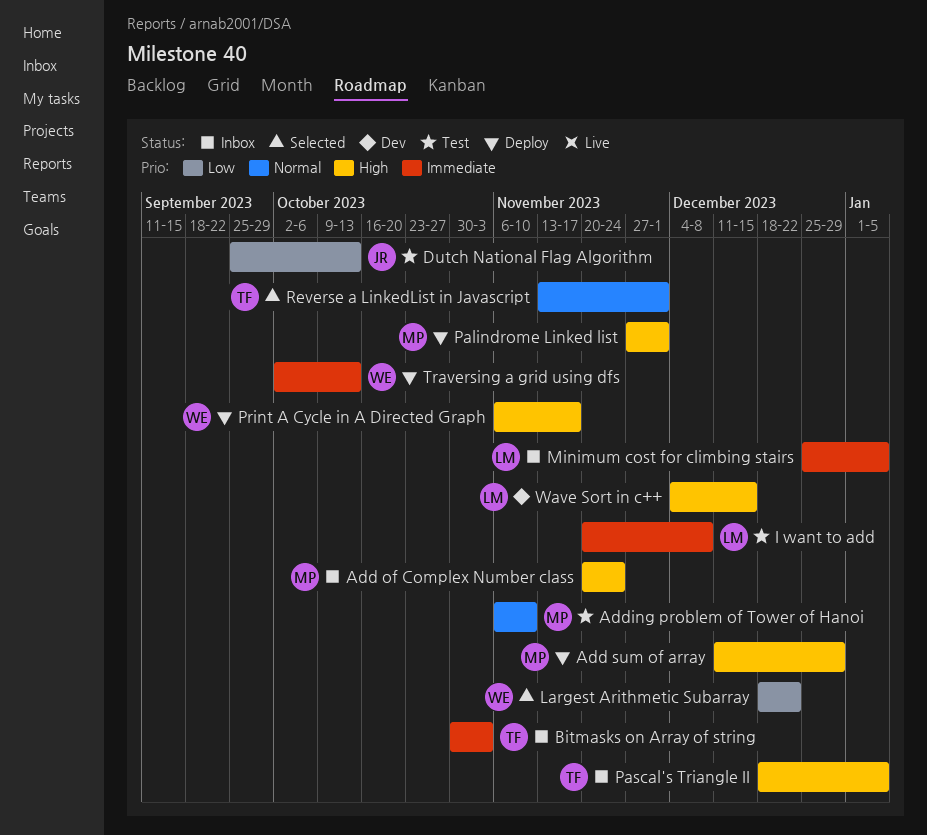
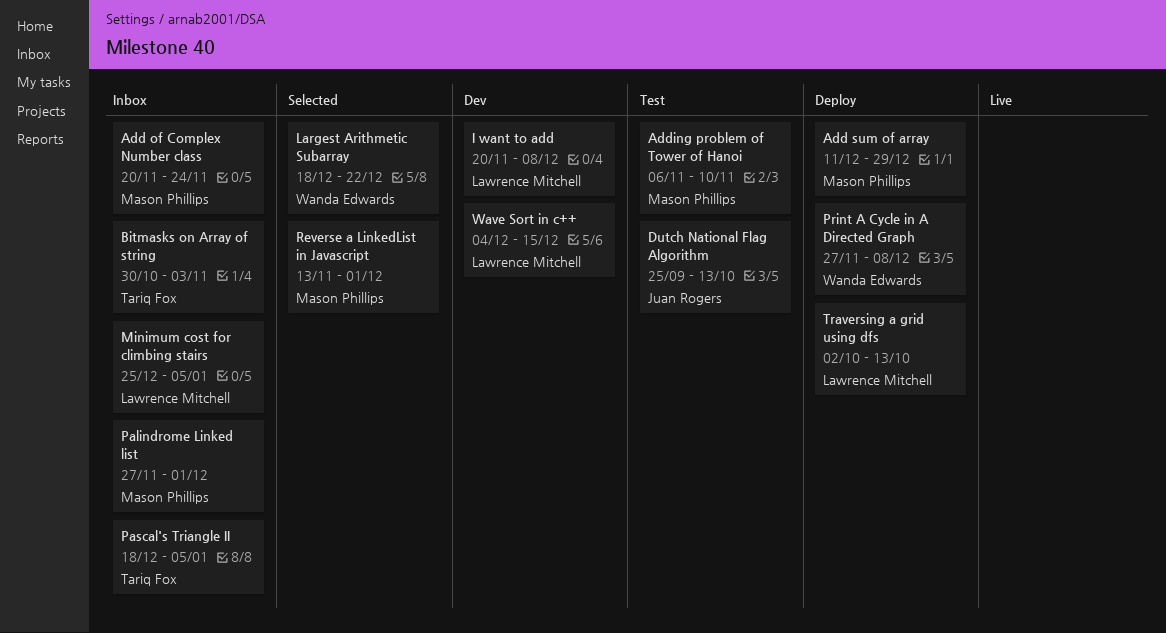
I want to add, status: Test -> Dev
Palindrome Linked list, status: Deploy -> Inbox
Print A Cycle in A Directed Graph, start: Nov 6 -> Nov 27
Print A Cycle in A Directed Graph, due: Nov 17 -> Dec 8
Reverse a LinkedList in Javascript, owner: Tariq Fox -> Mason Phillips
Traversing a grid using dfs, owner: Wanda Edwards -> Lawrence Mitchell

